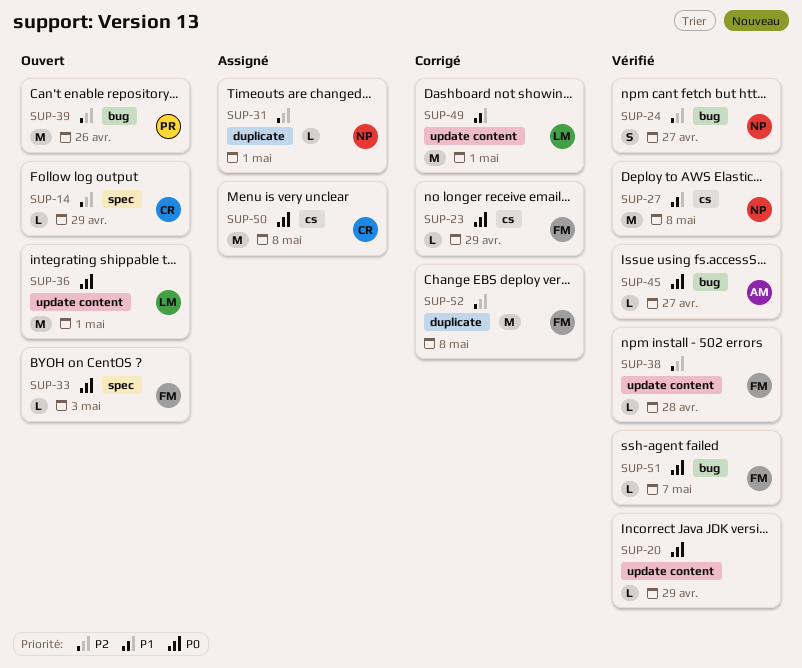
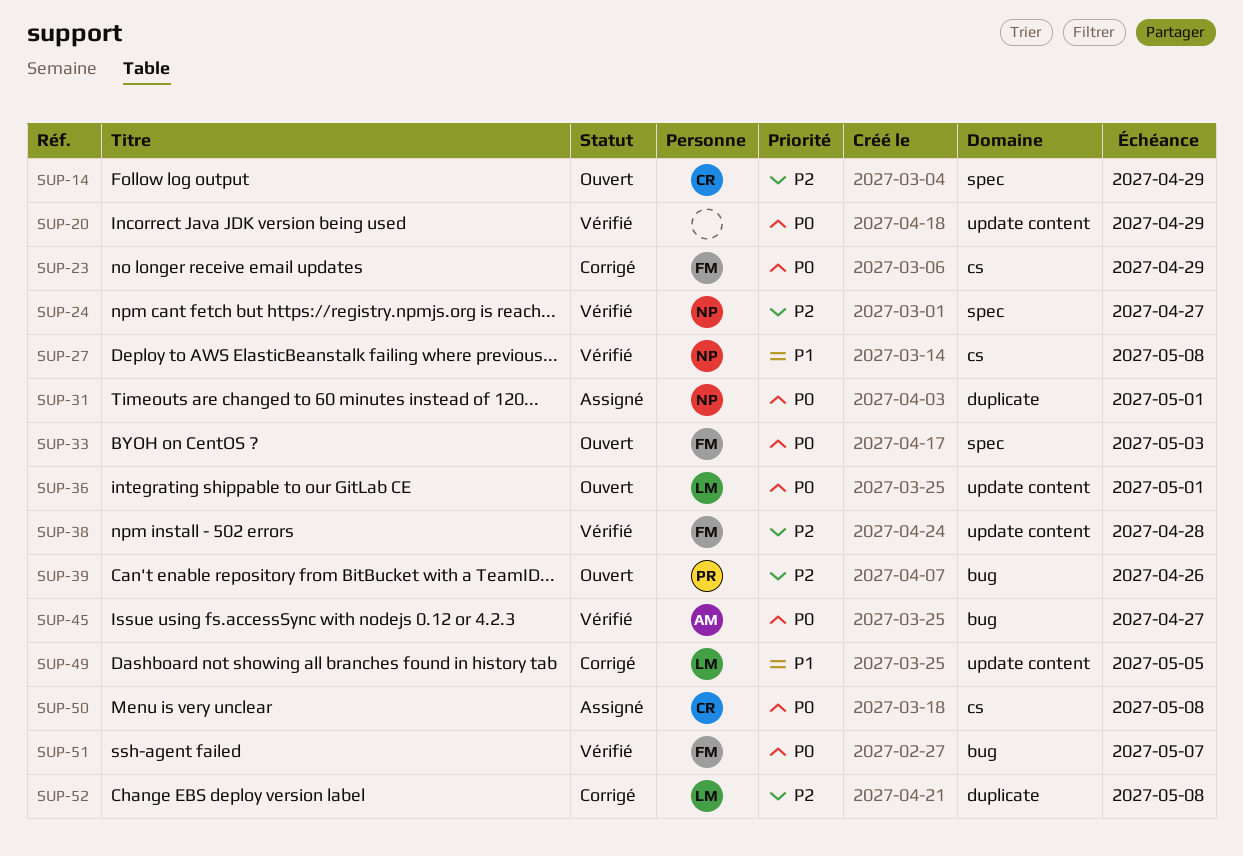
SUP-24, label: bug -> spec
SUP-31, priority: P2 -> P0
SUP-49, due: May 1 -> May 5
SUP-52, owner: FM -> LM

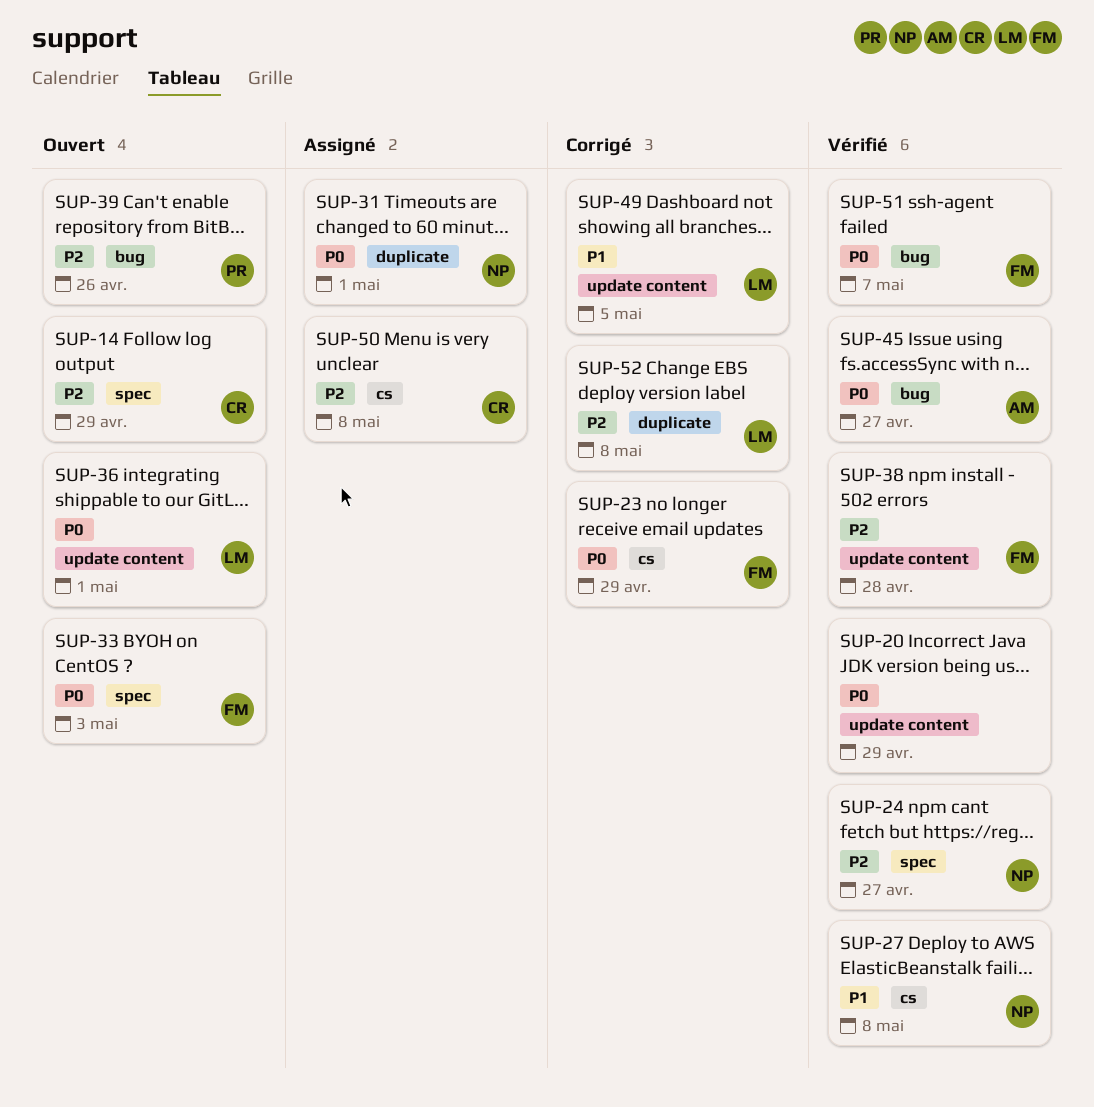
SUP-50, priority: P0 -> P2

